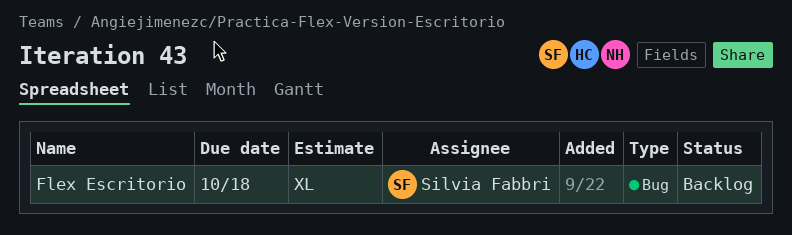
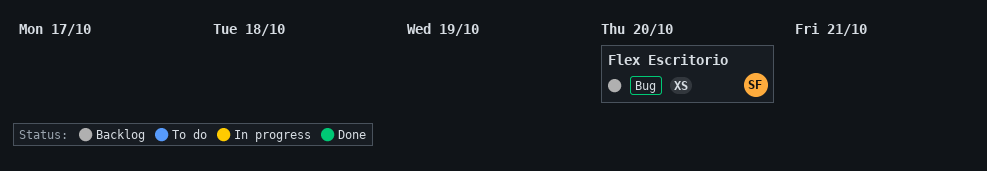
Flex Escritorio, estimate: XL -> XS
Flex Escritorio, due: Oct 18 -> Oct 20

